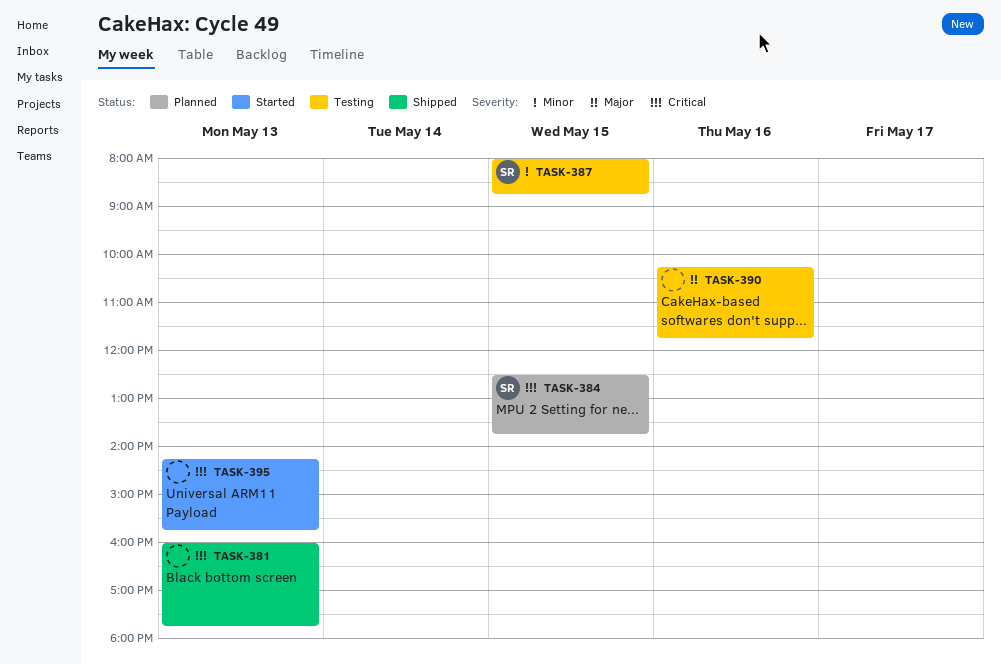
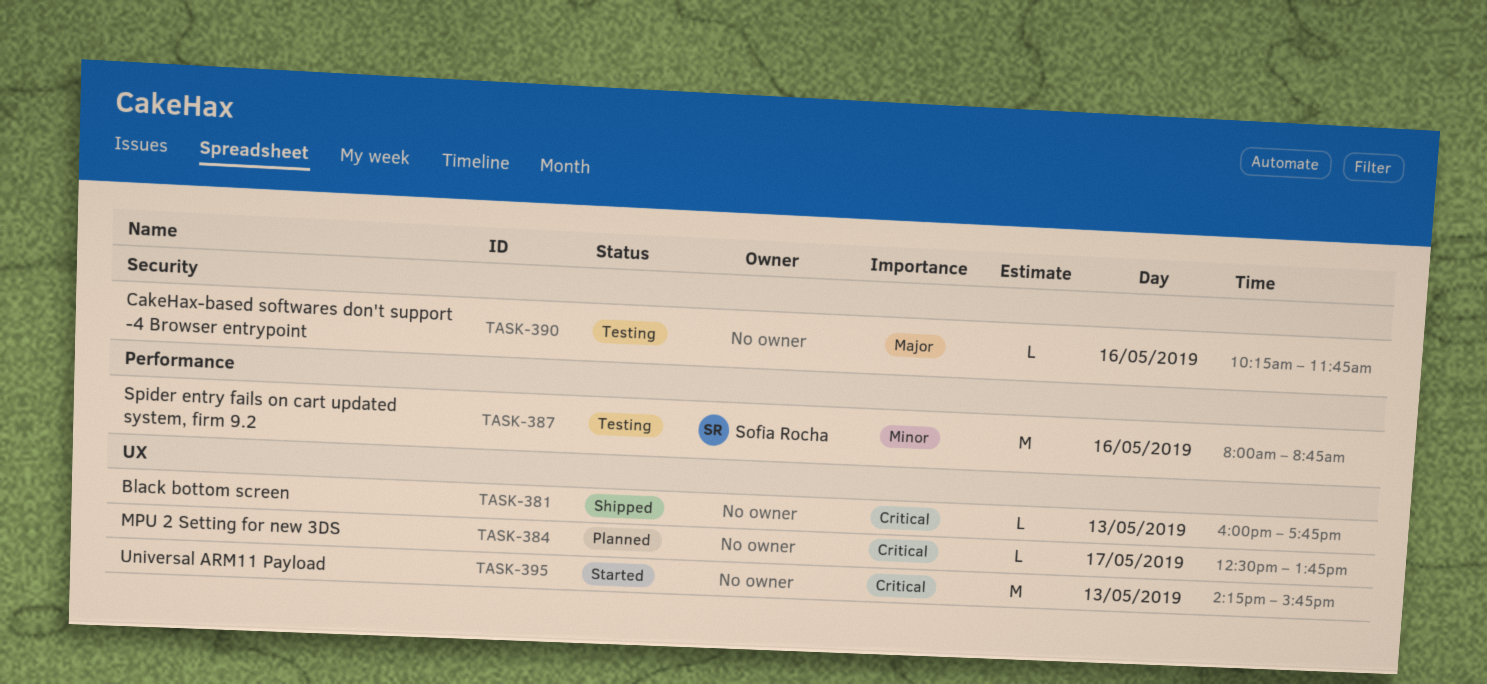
TASK-384, owner: Sofia Rocha -> none
TASK-384, day: May 15 -> May 17
TASK-387, day: May 15 -> May 16

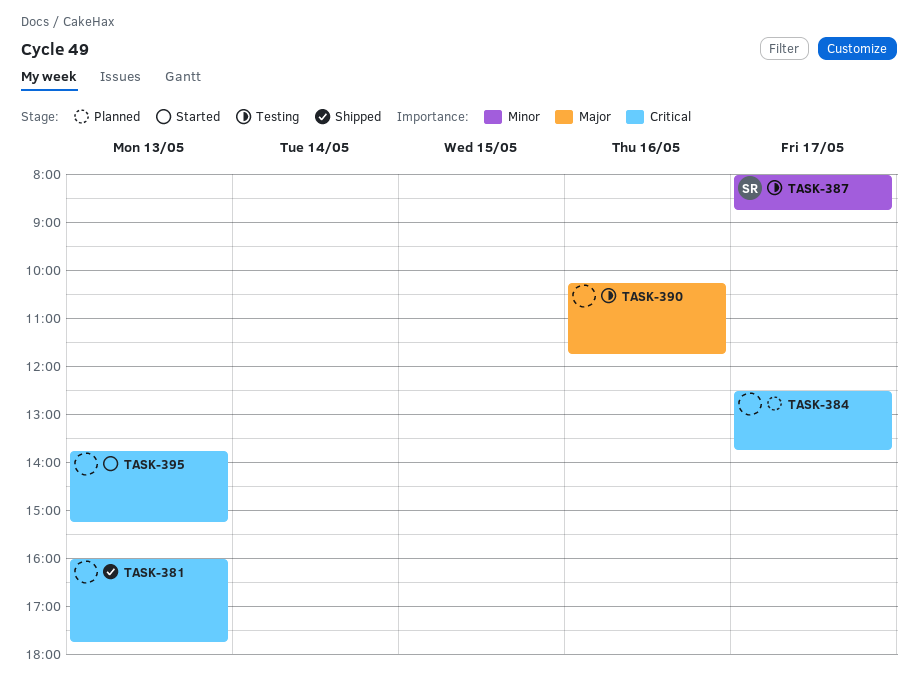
TASK-387, day: May 16 -> May 17
TASK-395, begins: 14:15 -> 13:45
TASK-395, ends: 15:45 -> 15:15

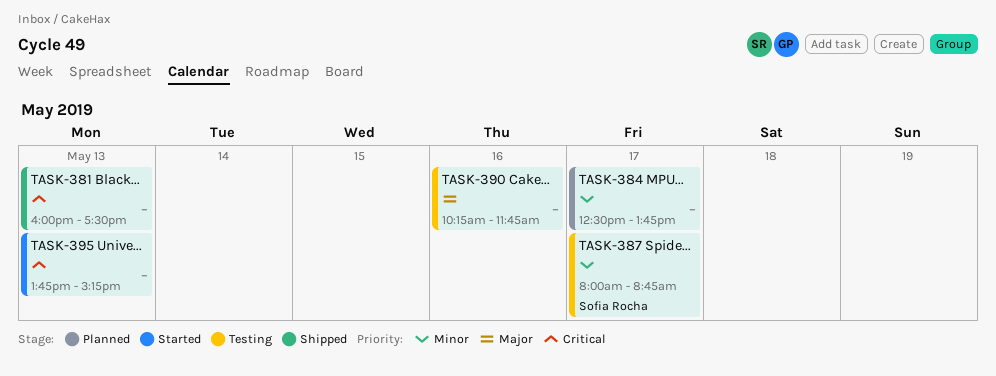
TASK-381, ends: 17:45 -> 17:30
TASK-384, priority: Critical -> Minor

